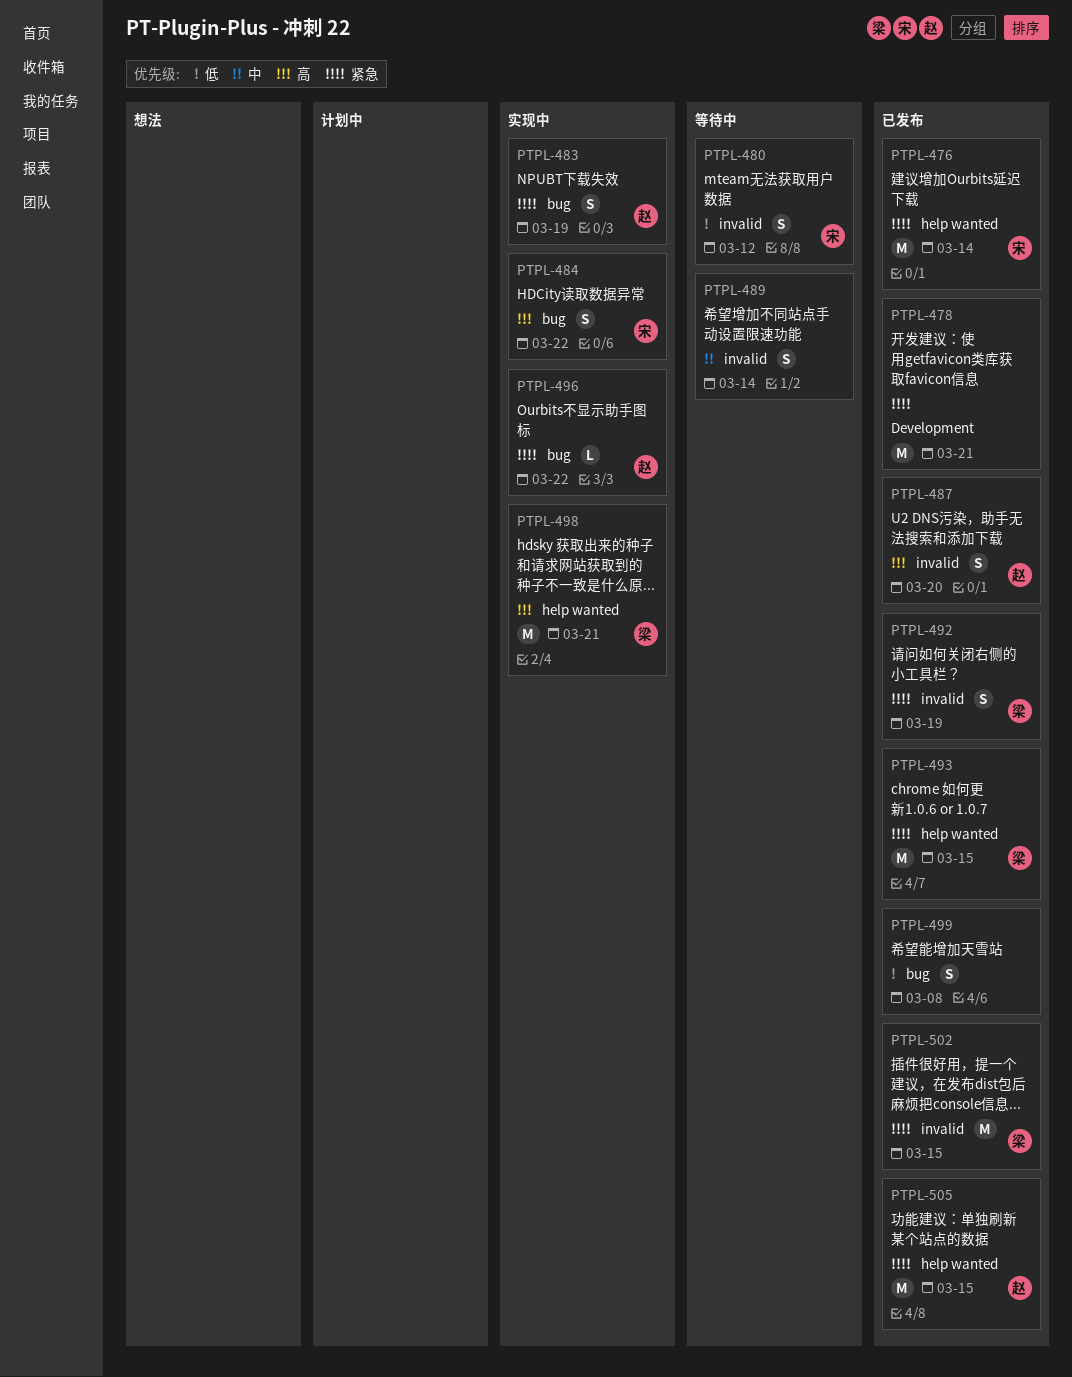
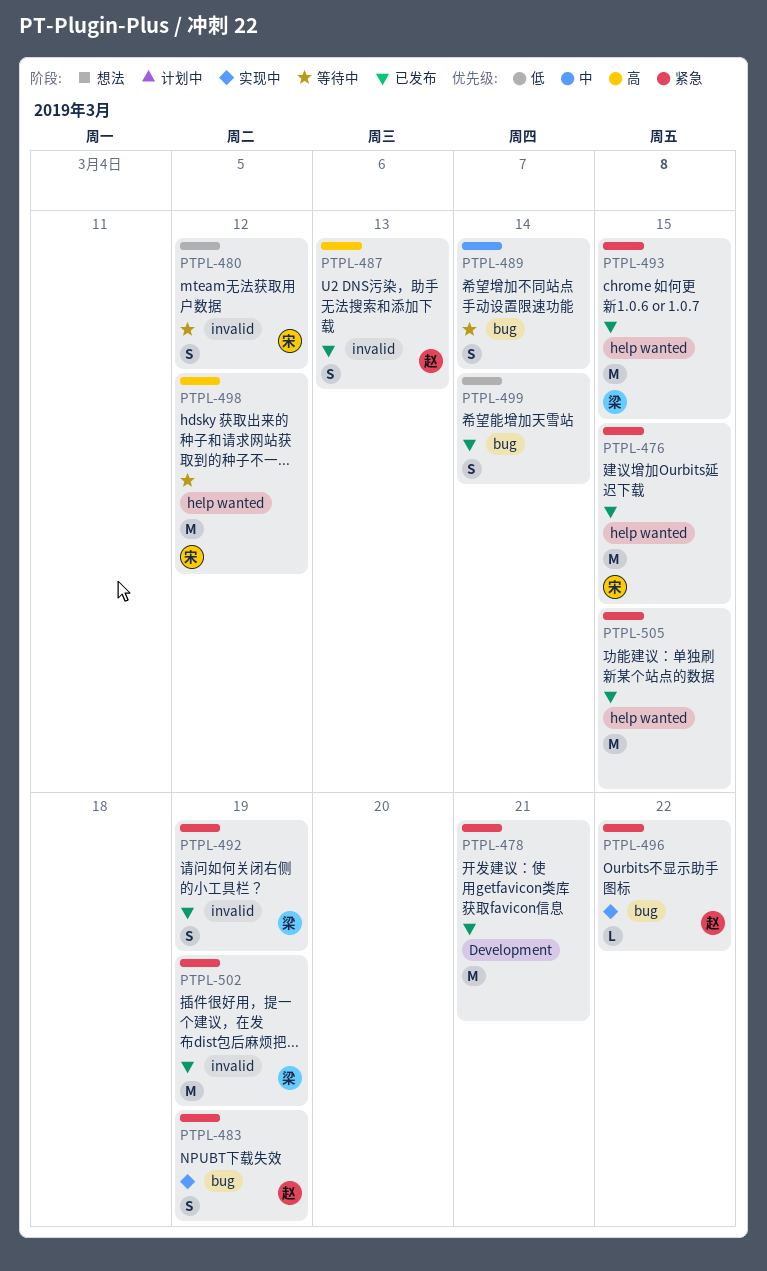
PTPL-476, due: Mar 14 -> Mar 15
PTPL-484: present -> none
PTPL-487, due: Mar 20 -> Mar 13
PTPL-489, label: invalid -> bug
PTPL-498, status: 实现中 -> 等待中
PTPL-498, owner: 梁 -> 宋
PTPL-498, due: Mar 21 -> Mar 12
PTPL-499, due: Mar 8 -> Mar 14
PTPL-502, due: Mar 15 -> Mar 19
PTPL-505, owner: 赵 -> none

